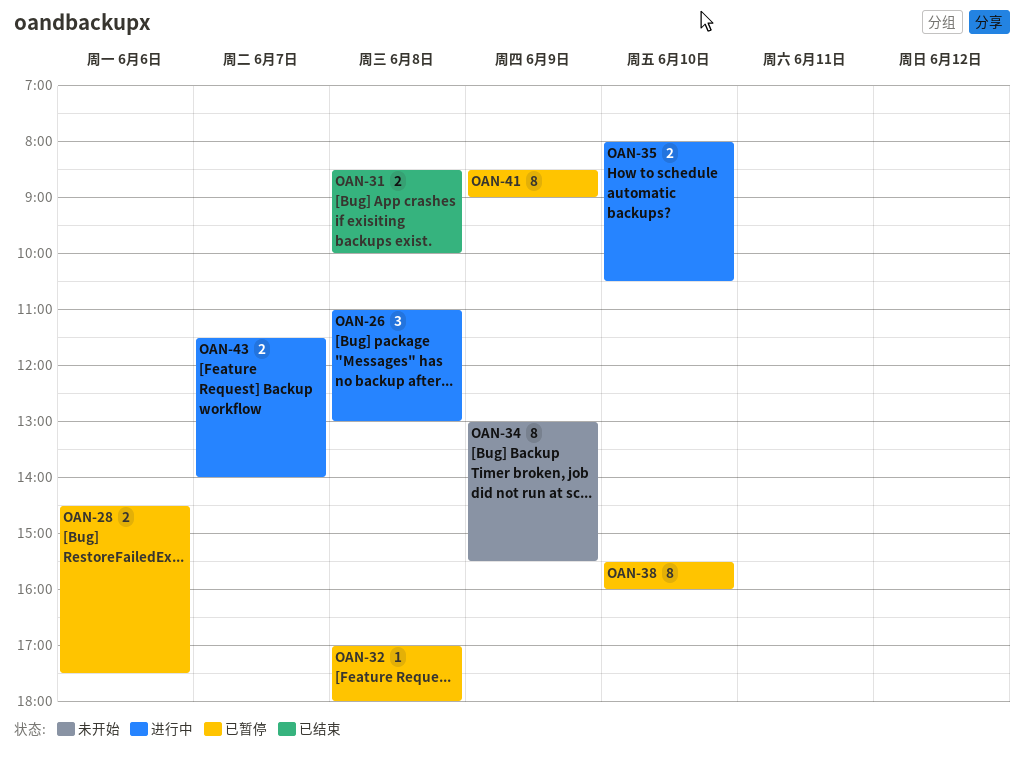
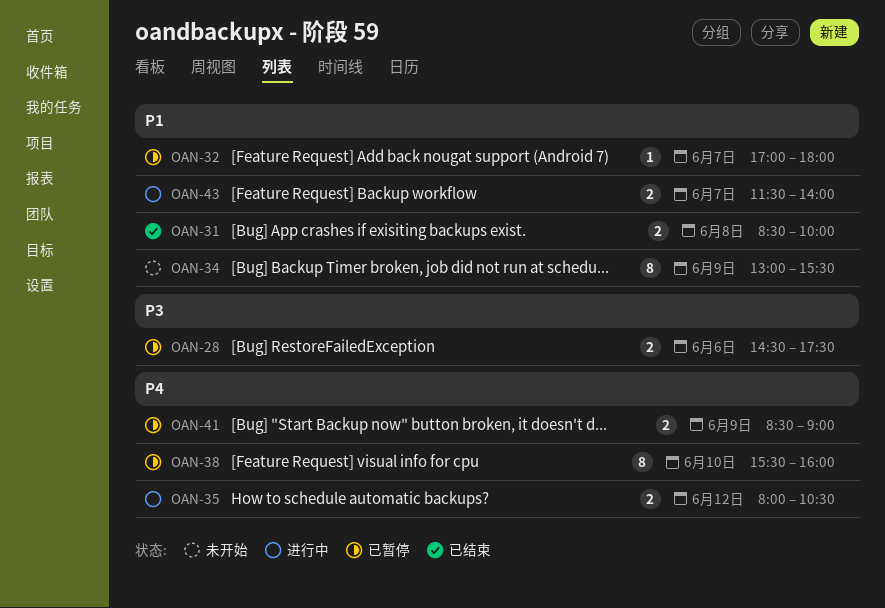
OAN-26: present -> none
OAN-32, day: Jun 8 -> Jun 7
OAN-35, day: Jun 10 -> Jun 12
OAN-41, estimate: 8 -> 2

